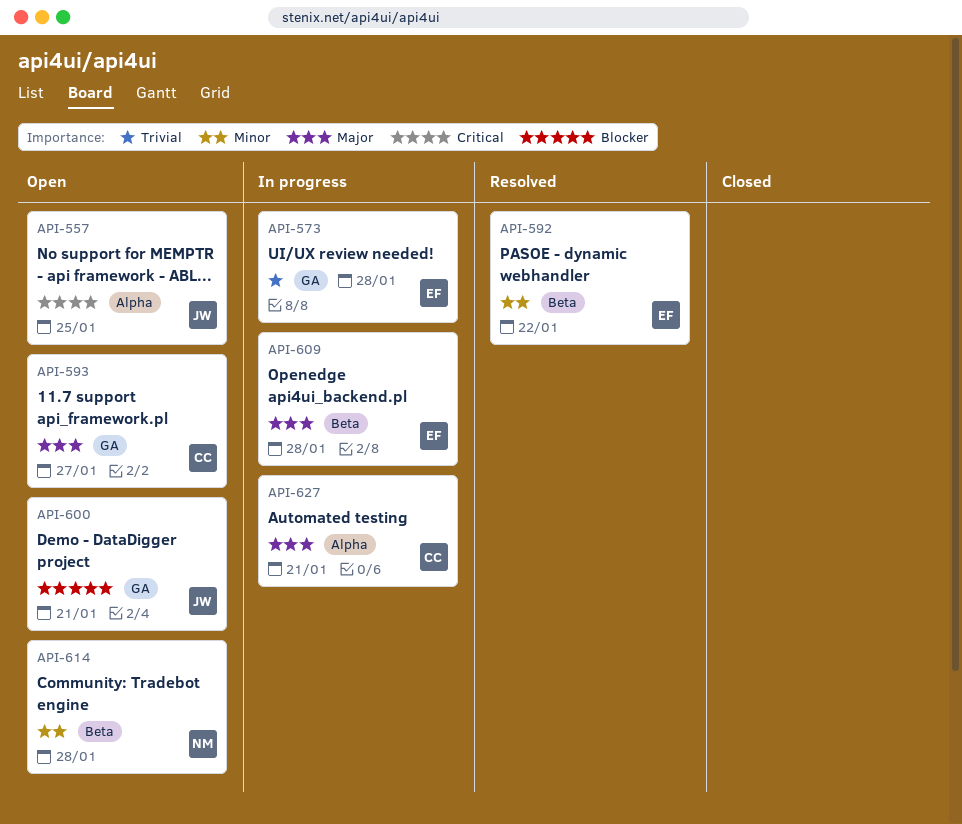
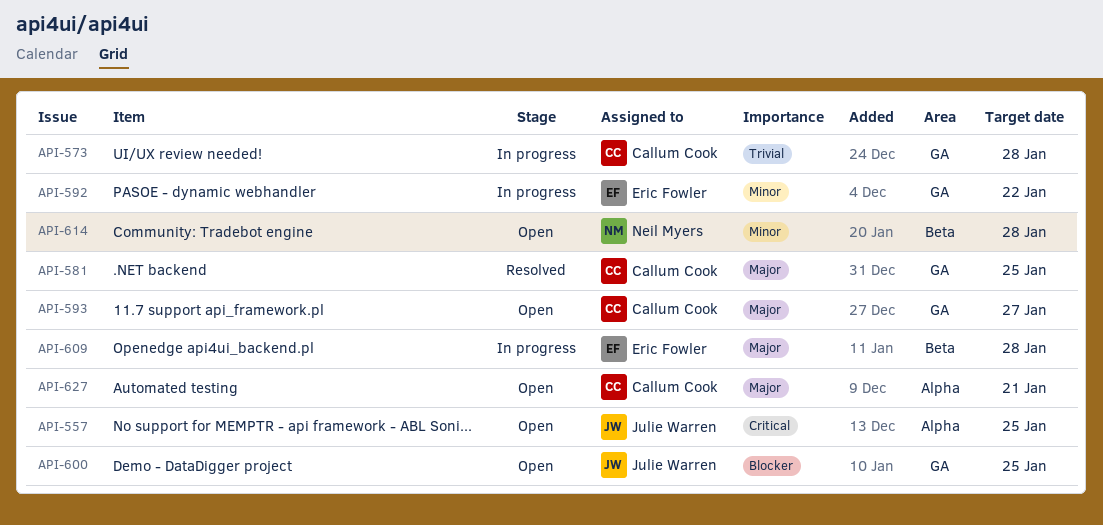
API-573, owner: Eric Fowler -> Callum Cook
API-581: none -> present
API-592, status: Resolved -> In progress
API-592, label: Beta -> GA
API-600, due: Jan 21 -> Jan 25
API-627, status: In progress -> Open

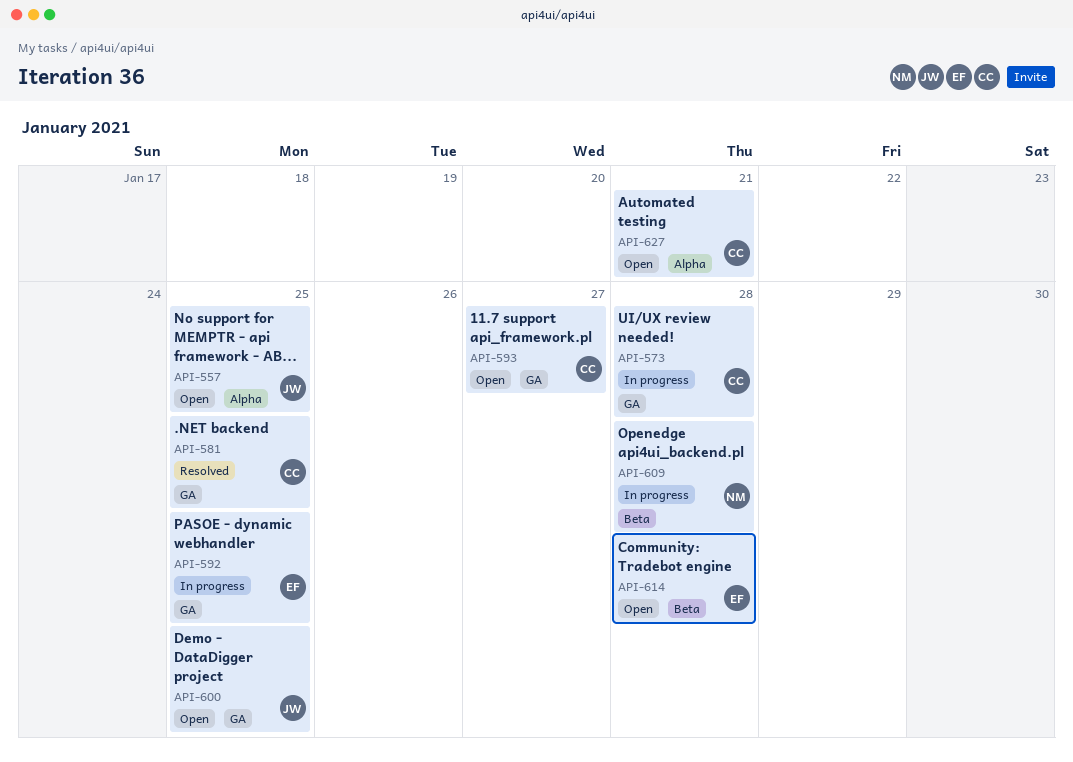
API-592, due: Jan 22 -> Jan 25
API-609, owner: Eric Fowler -> Neil Myers
API-614, owner: Neil Myers -> Eric Fowler

